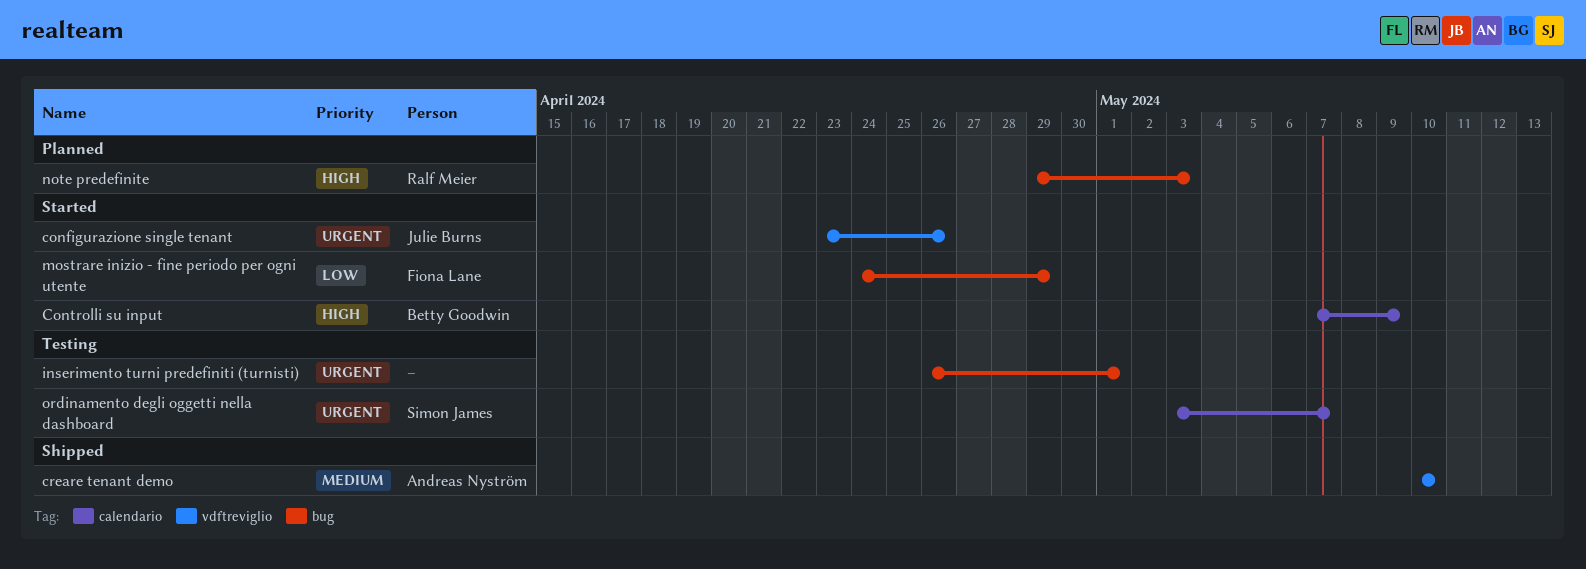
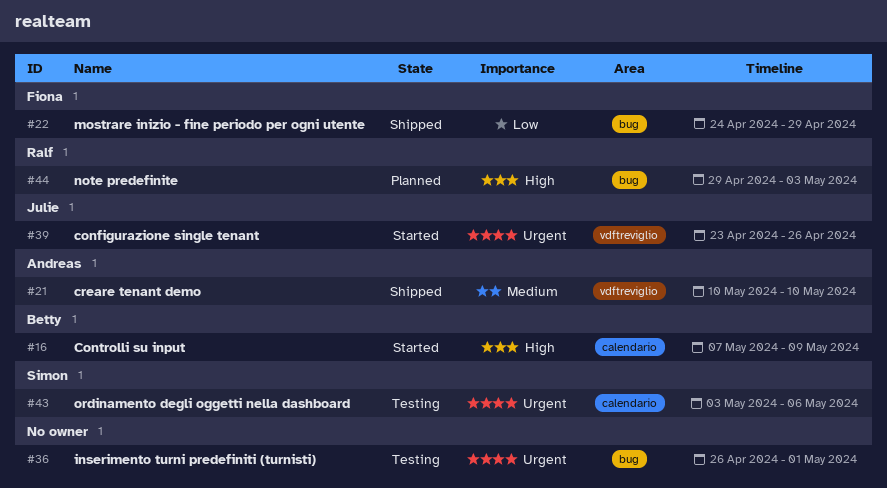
mostrare inizio - fine periodo per ogni utente, status: Started -> Shipped
ordinamento degli oggetti nella dashboard, due: May 7 -> May 6

